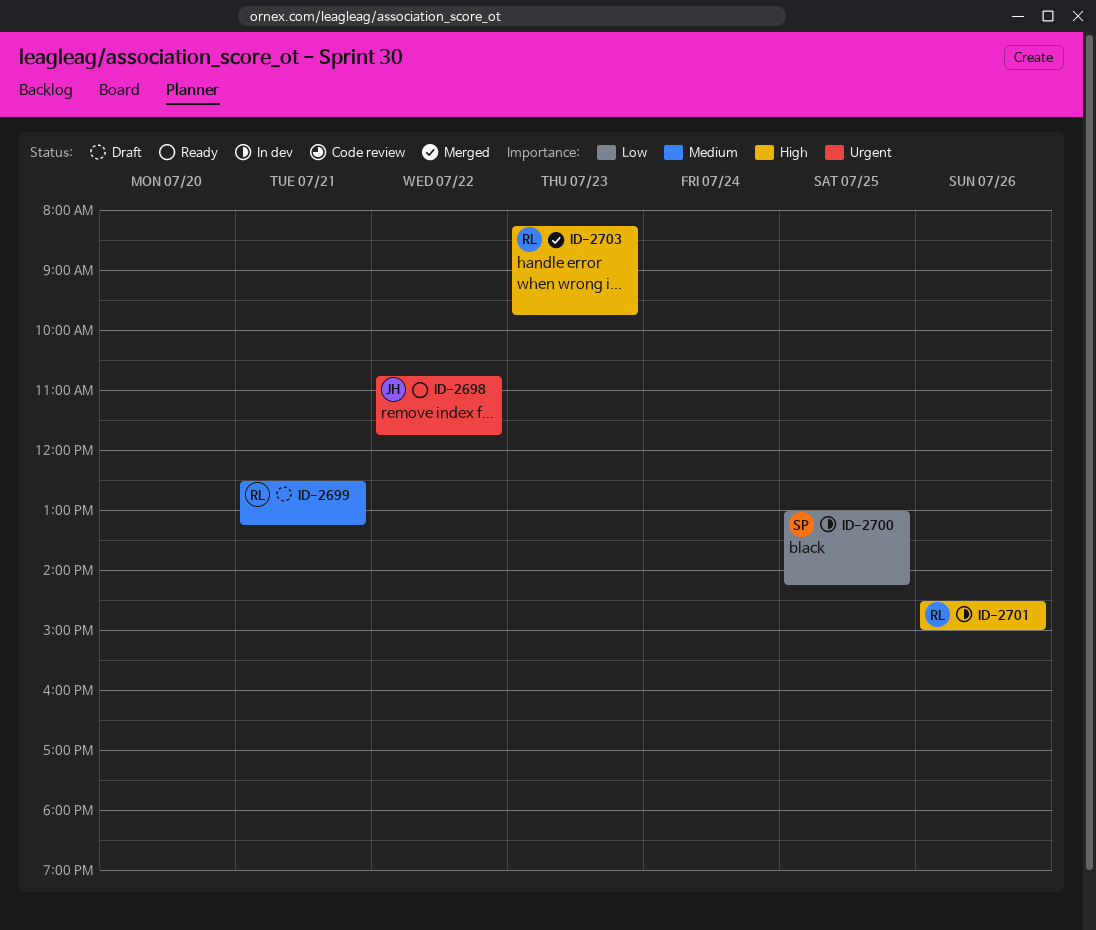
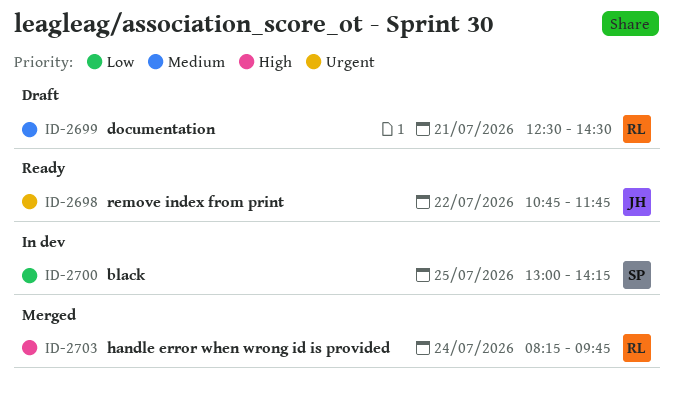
ID-2699, ends: 13:15 -> 14:30
ID-2701: present -> none
ID-2703, day: Jul 23 -> Jul 24

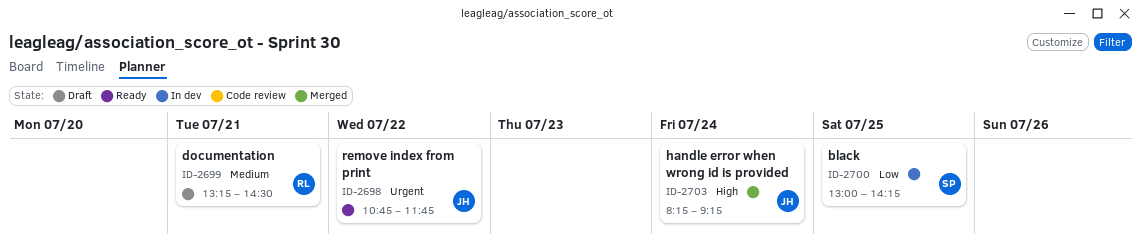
ID-2699, begins: 12:30 -> 13:15
ID-2703, owner: RL -> JH
ID-2703, ends: 09:45 -> 09:15

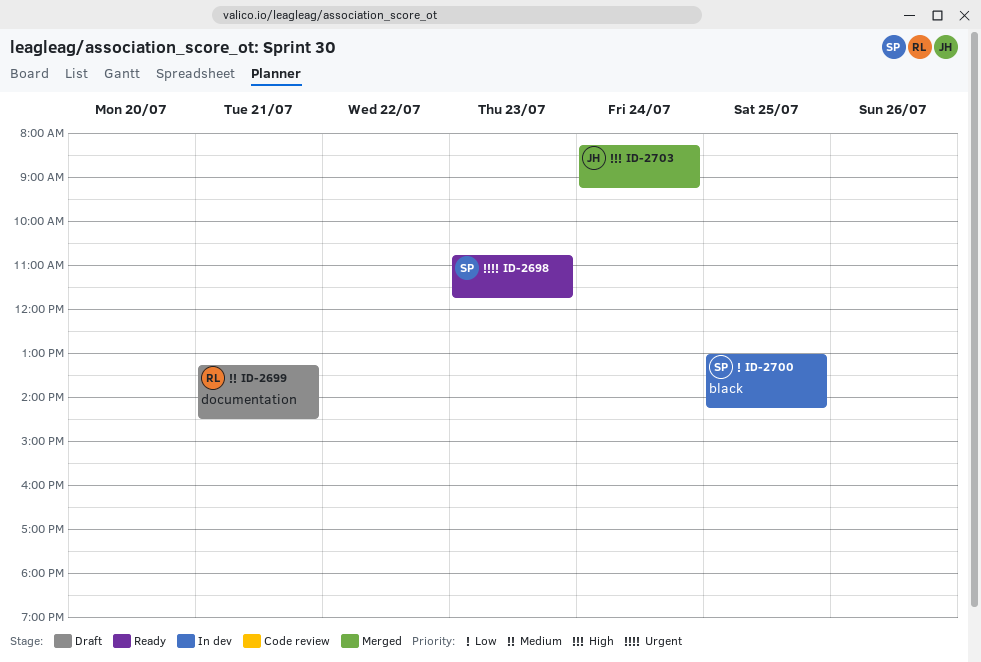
ID-2698, owner: JH -> SP
ID-2698, day: Jul 22 -> Jul 23

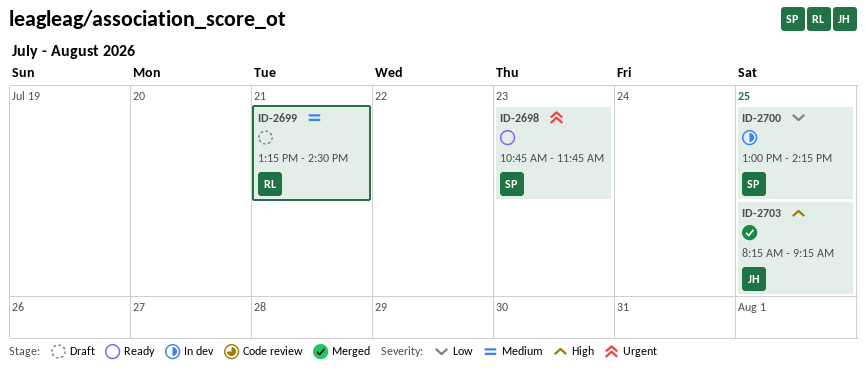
ID-2703, day: Jul 24 -> Jul 25

